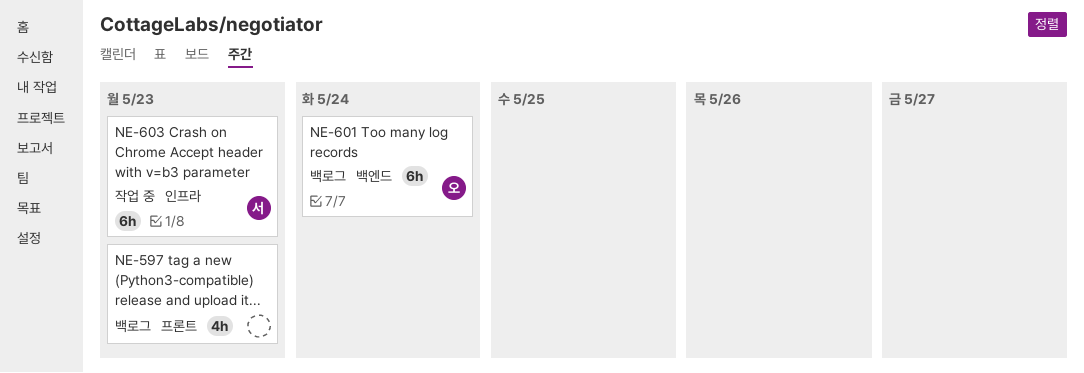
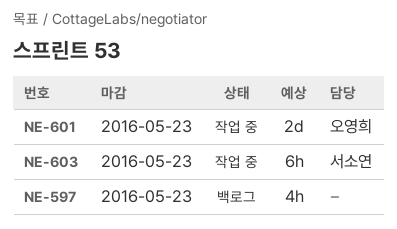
NE-601, status: 백로그 -> 작업 중
NE-601, estimate: 6h -> 2d
NE-601, due: May 24 -> May 23

